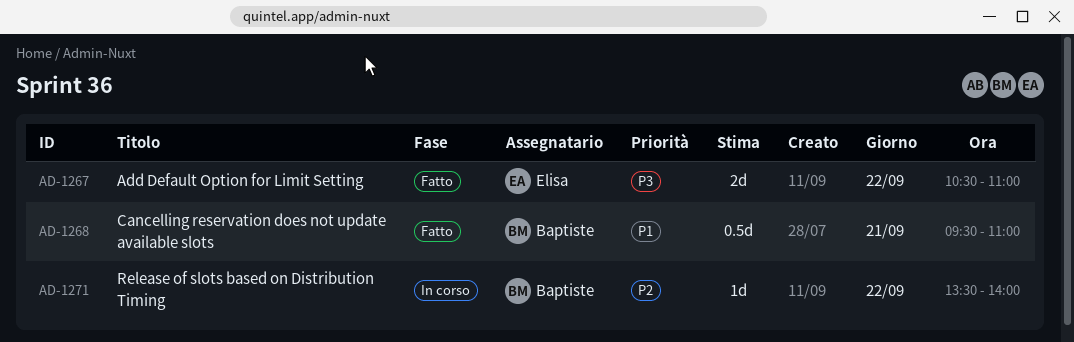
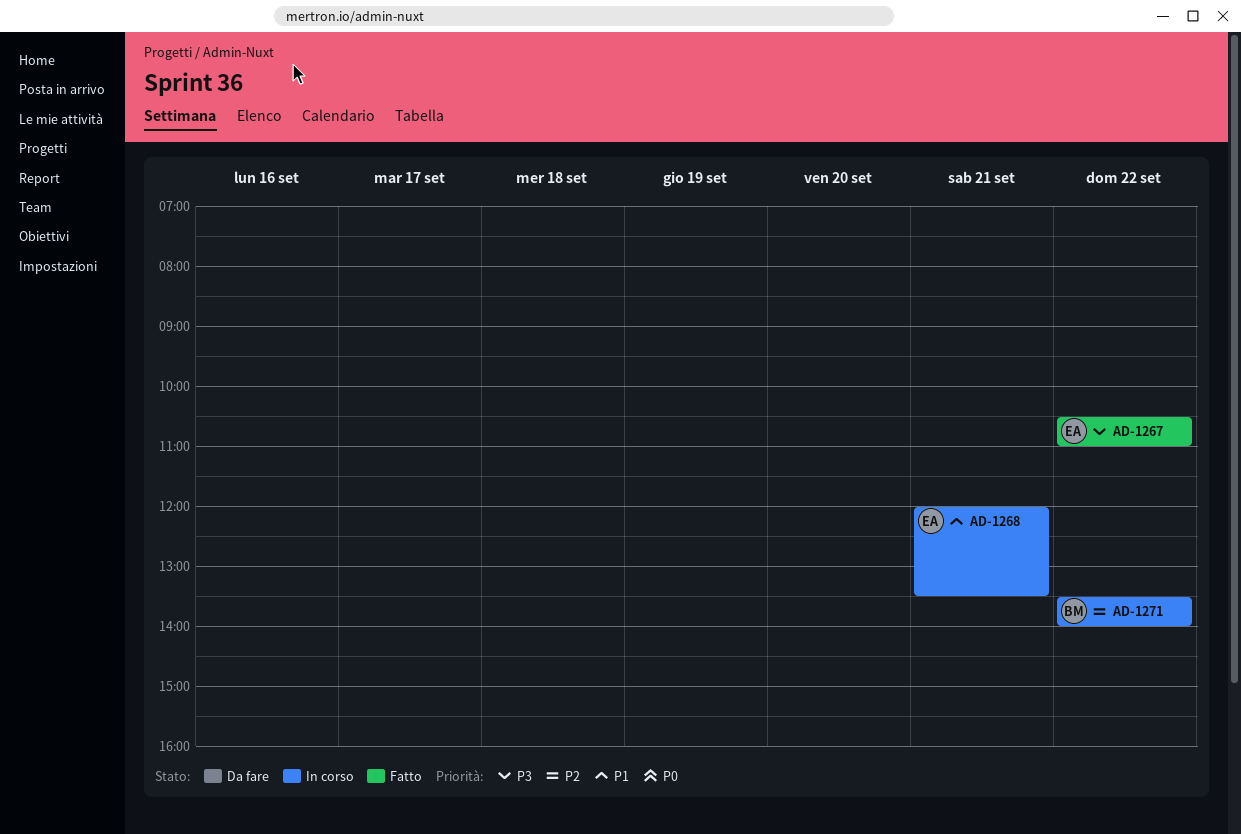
AD-1268, status: Fatto -> In corso
AD-1268, owner: Baptiste -> Elisa
AD-1268, begins: 09:30 -> 12:00
AD-1268, ends: 11:00 -> 13:30

